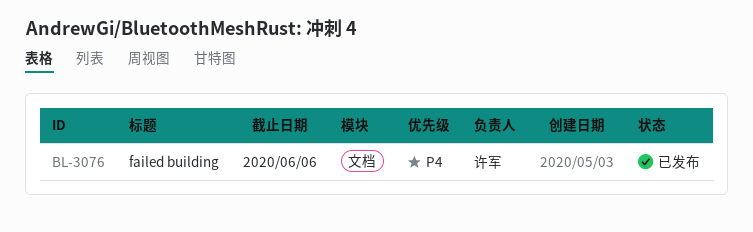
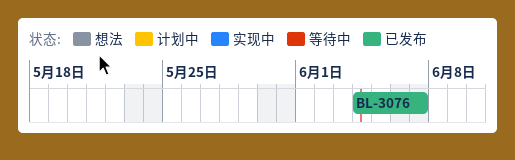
BL-3076, due: Jun 6 -> Jun 7

